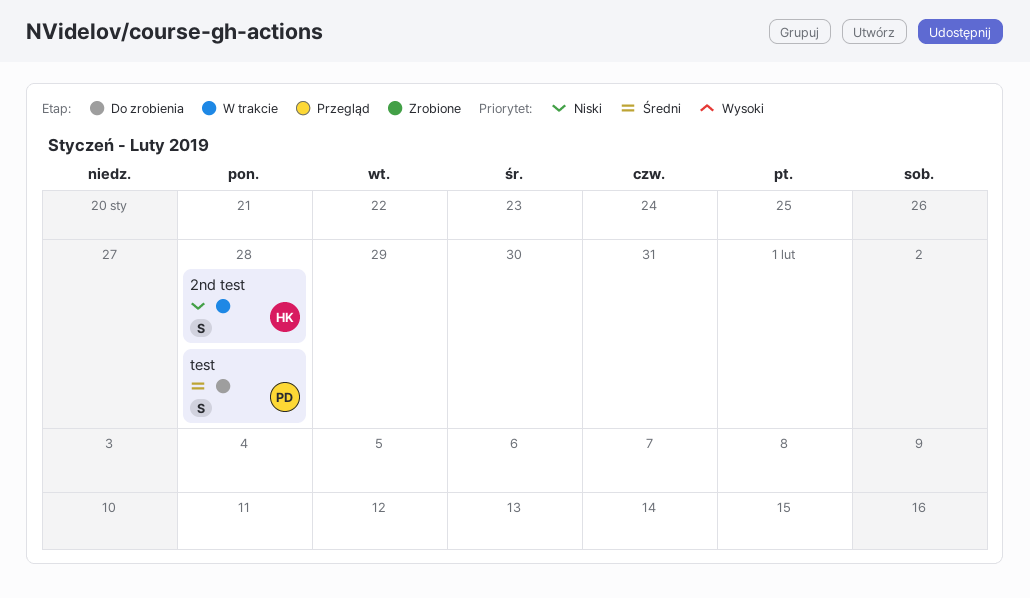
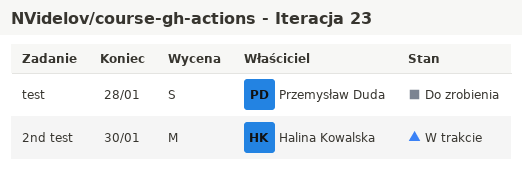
2nd test, estimate: S -> M
2nd test, due: Jan 28 -> Jan 30

